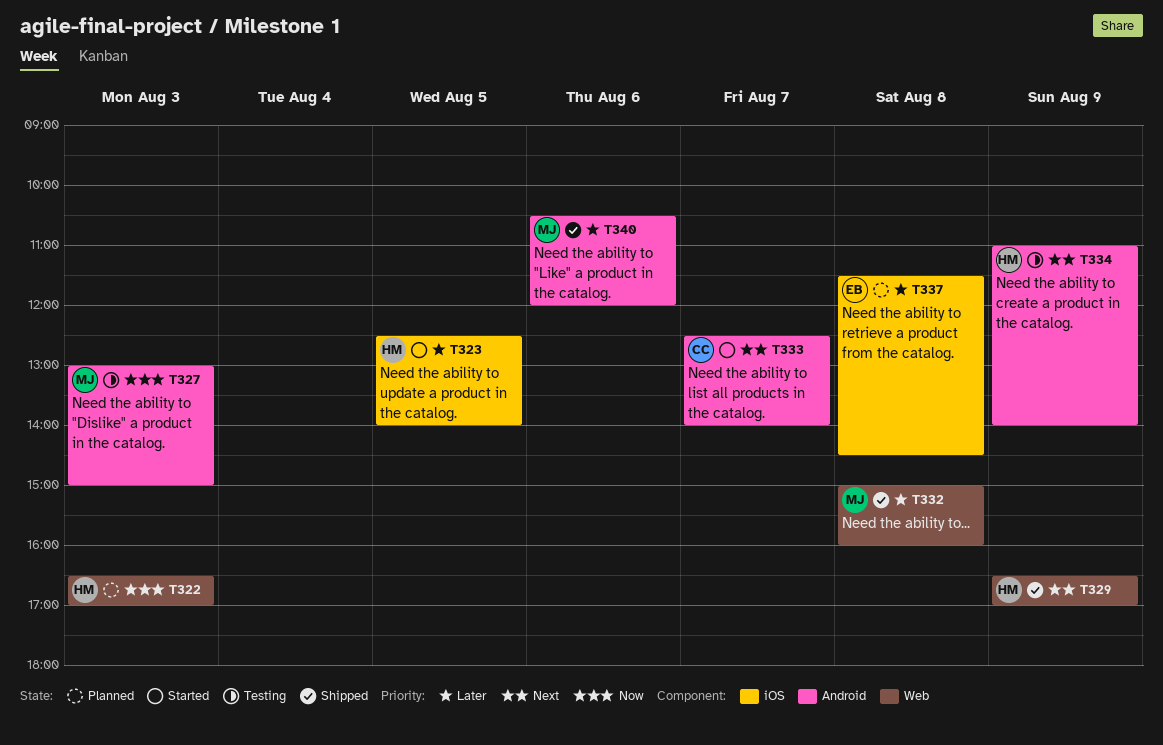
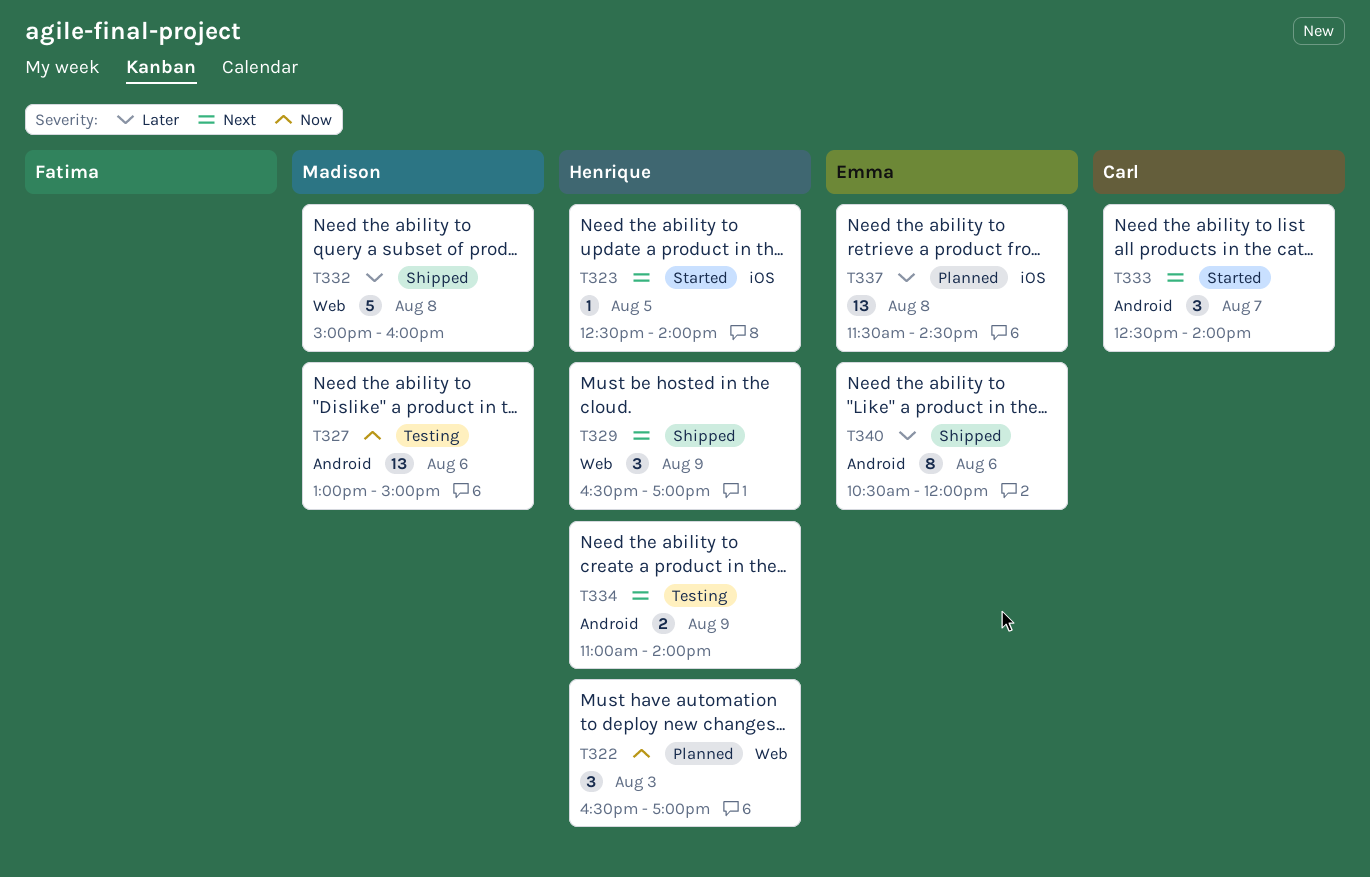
T323, priority: Later -> Next
T327, day: Aug 3 -> Aug 6
T340, owner: Madison -> Emma

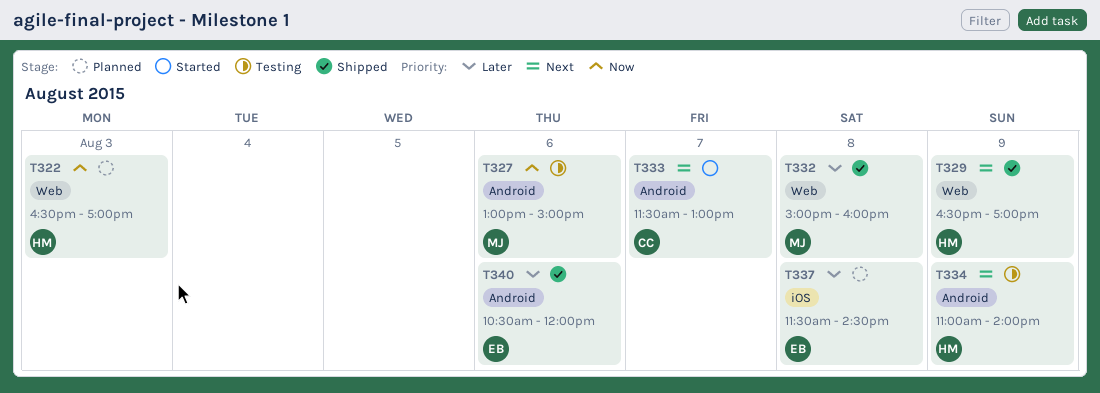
T323: present -> none
T333, begins: 12:30 -> 11:30
T333, ends: 14:00 -> 13:00

